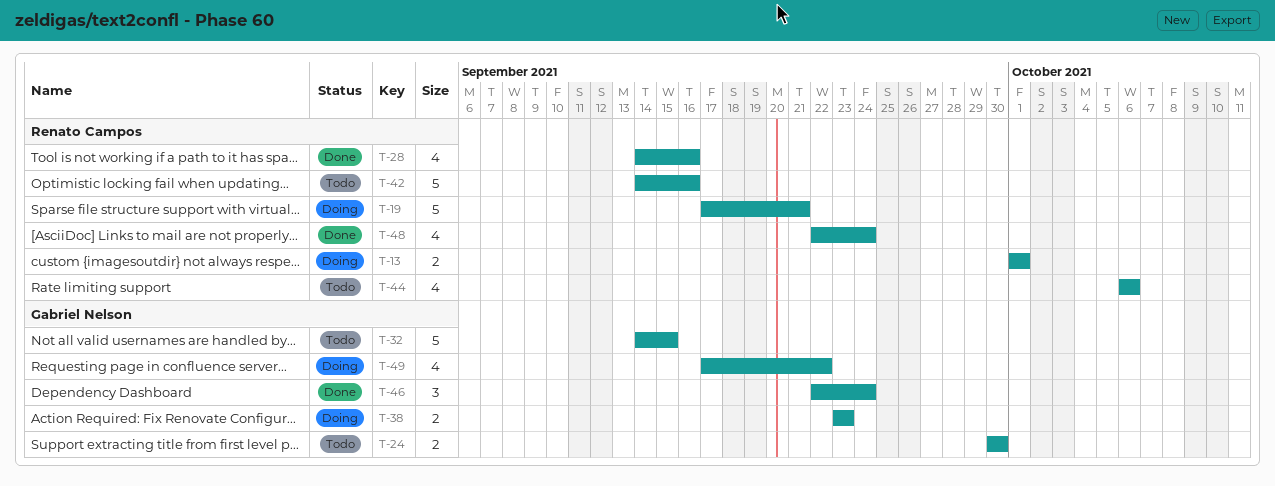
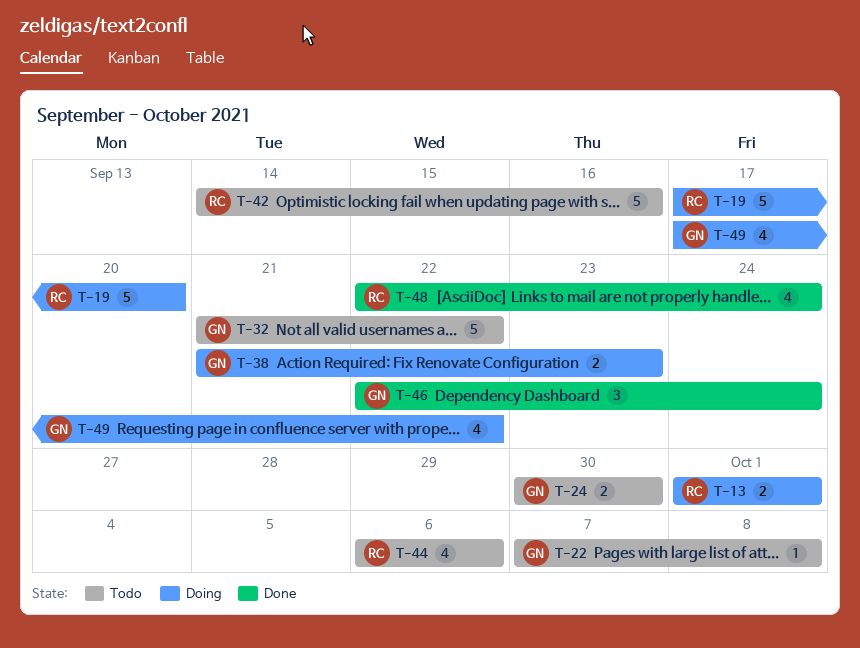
T-19, due: Sep 21 -> Sep 20
T-22: none -> present
T-28: present -> none
T-32, start: Sep 14 -> Sep 21
T-32, due: Sep 15 -> Sep 22
T-38, start: Sep 23 -> Sep 21

